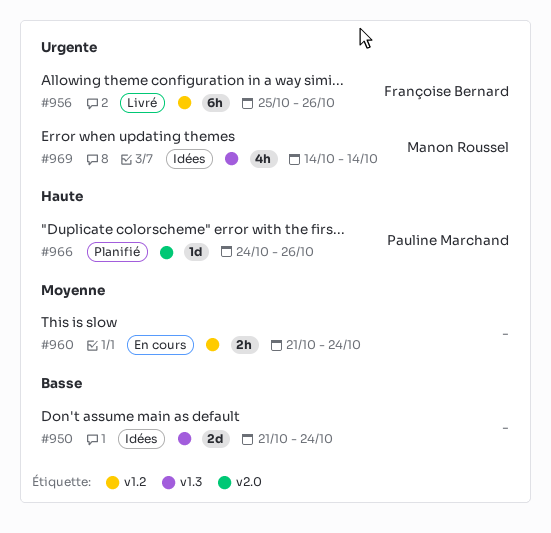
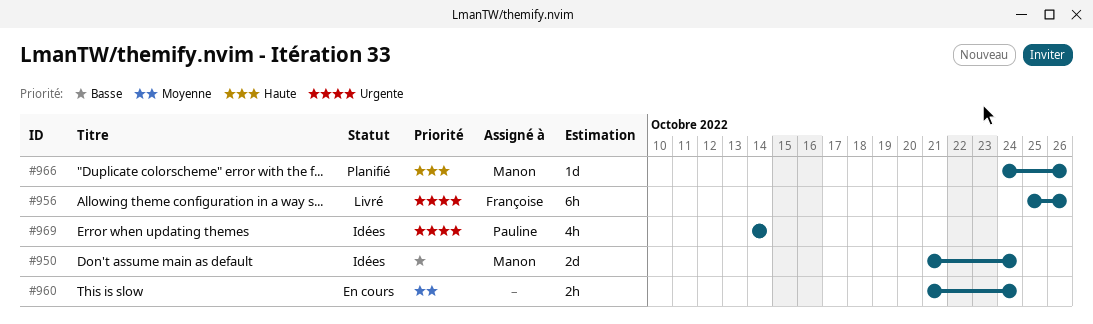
#950, owner: none -> Manon Roussel
#966, owner: Pauline Marchand -> Manon Roussel
#969, owner: Manon Roussel -> Pauline Marchand

